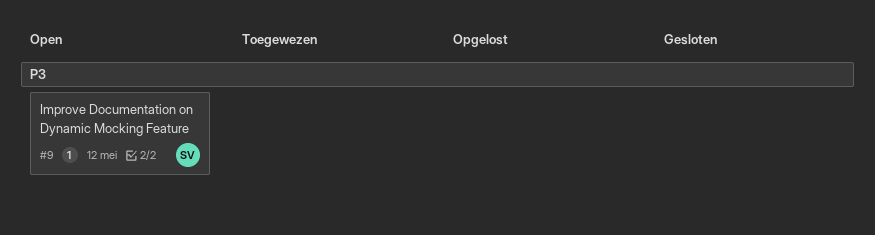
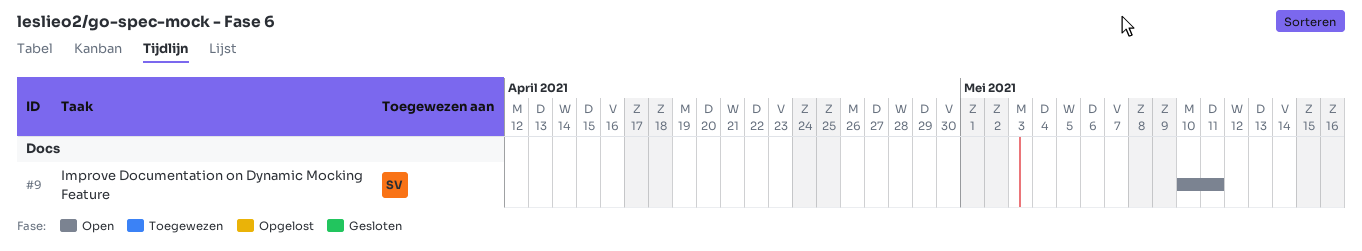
#9, due: May 12 -> May 11

